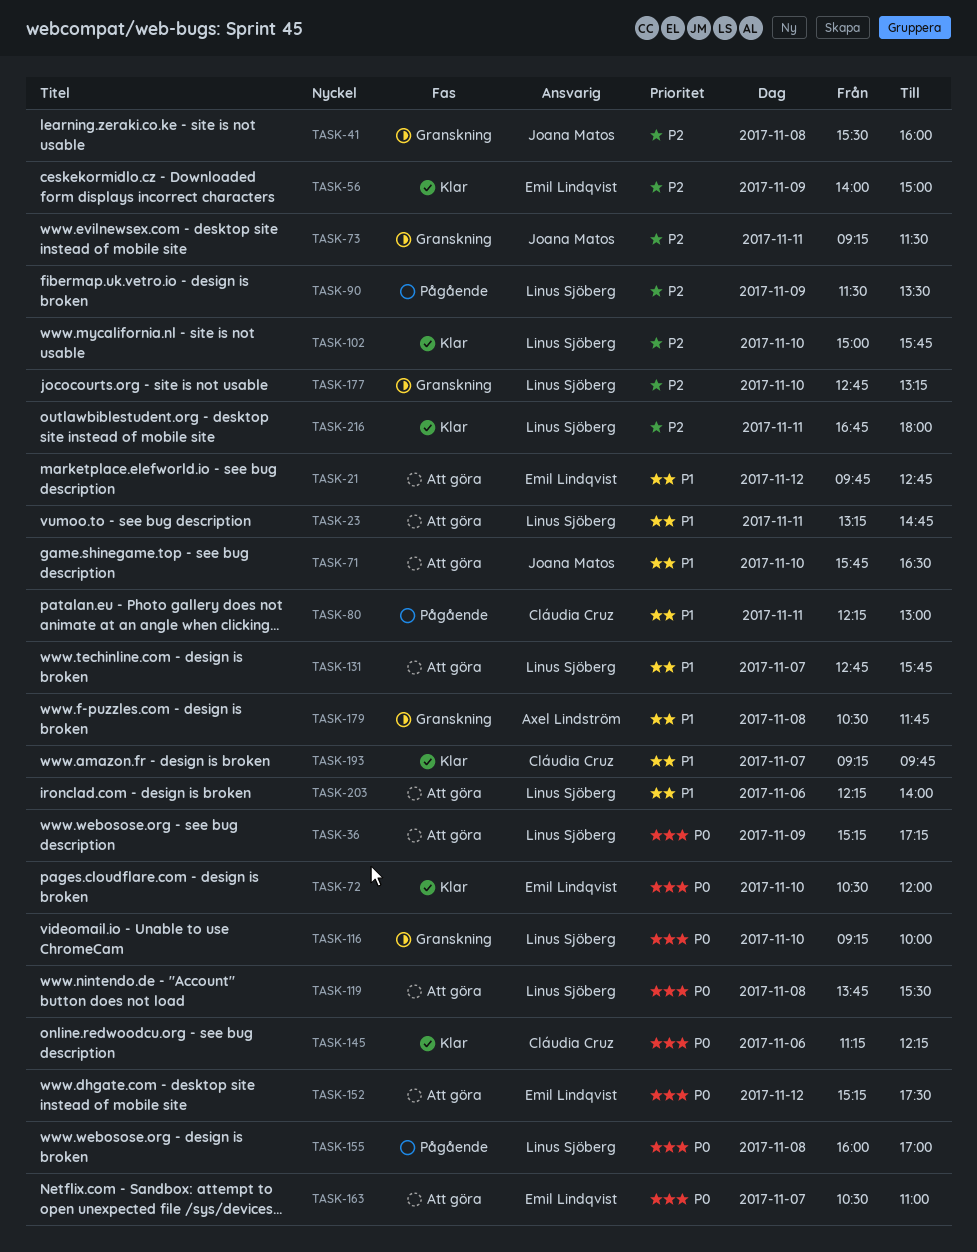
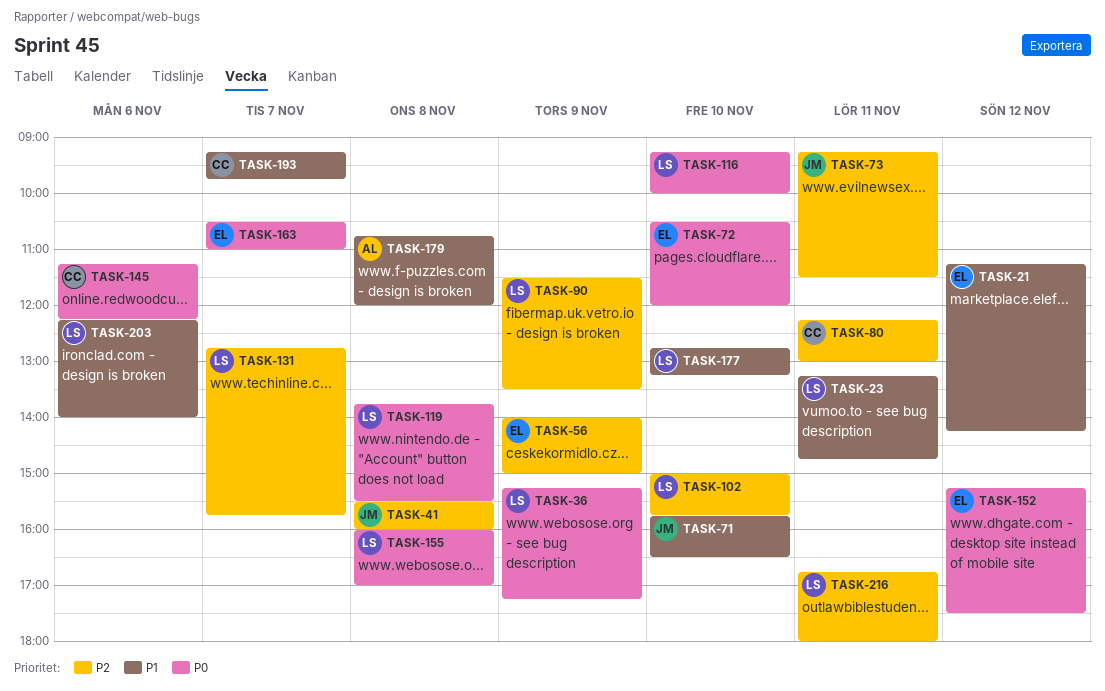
TASK-21, begins: 09:45 -> 11:15
TASK-21, ends: 12:45 -> 14:15
TASK-80, priority: P1 -> P2
TASK-131, priority: P1 -> P2
TASK-177, priority: P2 -> P1
TASK-179, begins: 10:30 -> 10:45
TASK-179, ends: 11:45 -> 12:00

